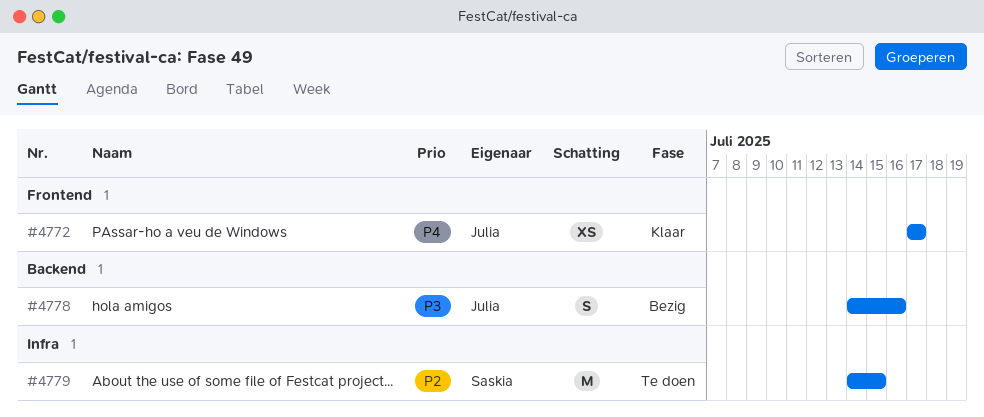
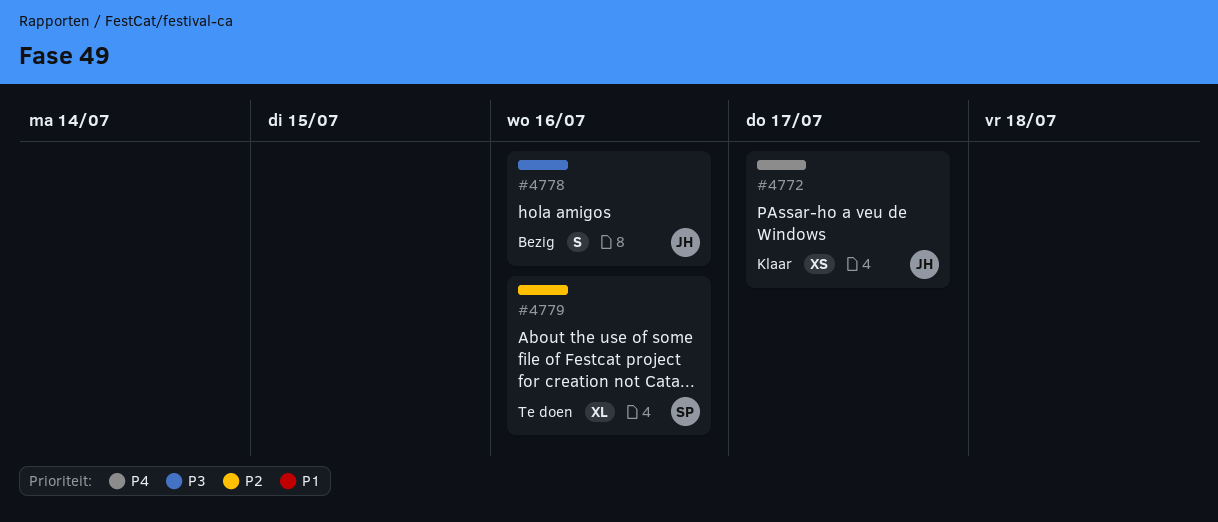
#4779, estimate: M -> XL
#4779, due: Jul 15 -> Jul 16

